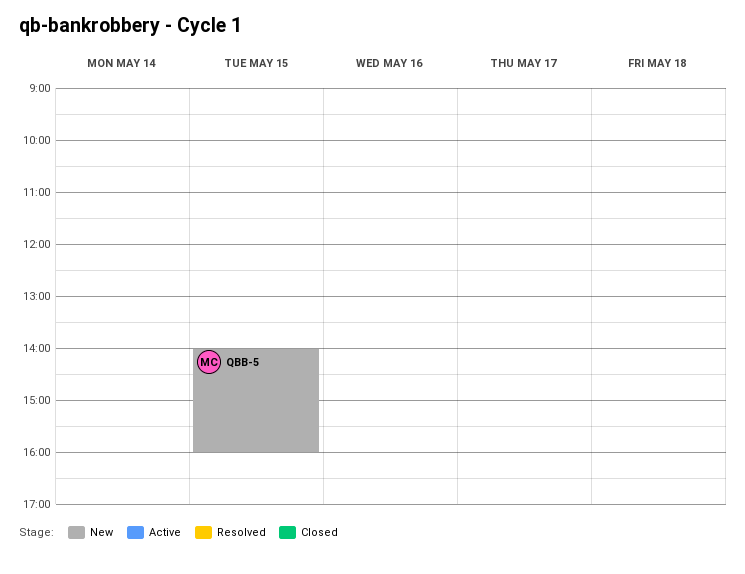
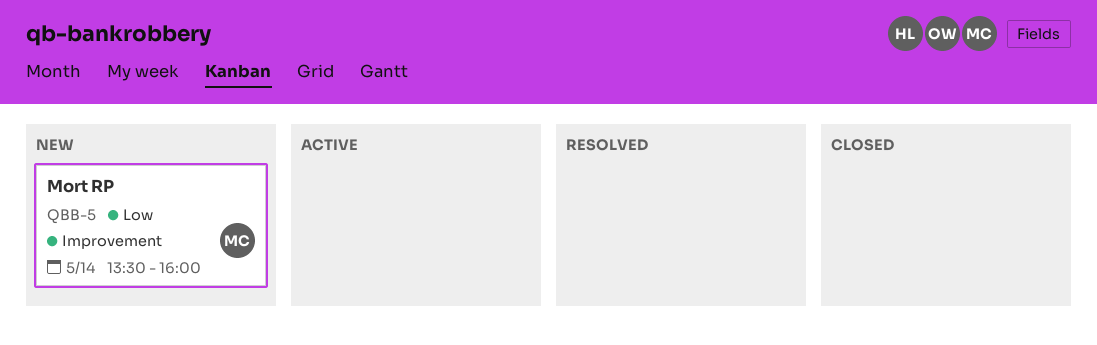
QBB-5, day: May 15 -> May 14
QBB-5, begins: 14:00 -> 13:30

